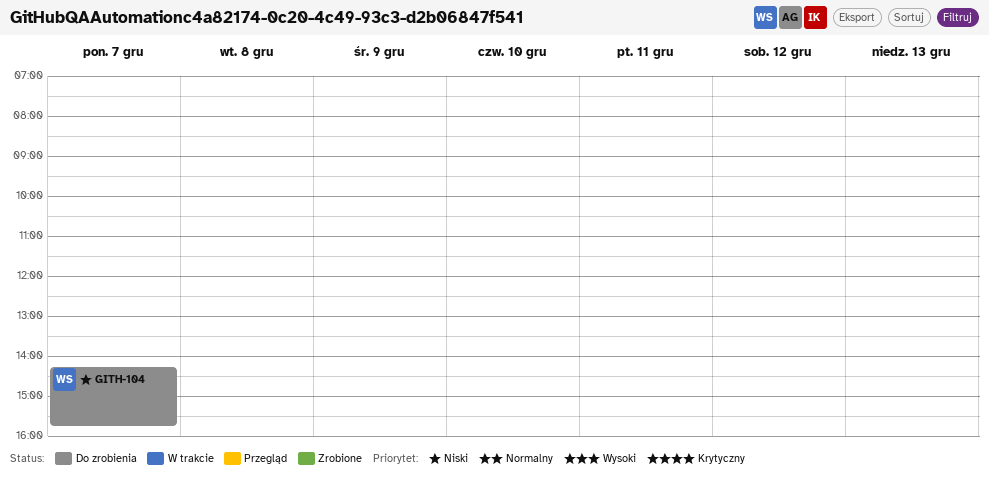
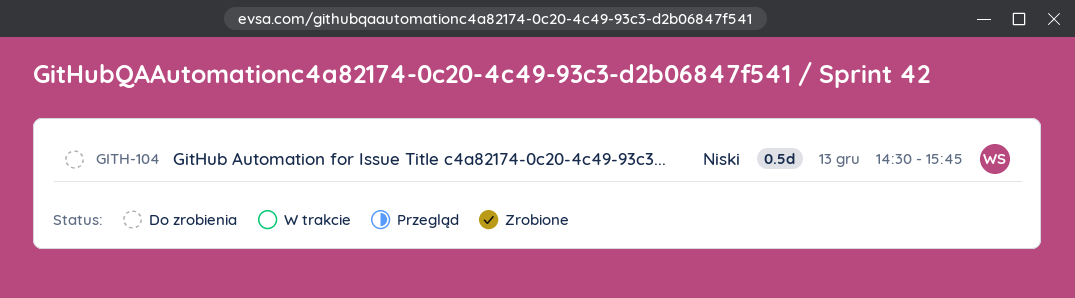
GITH-104, day: Dec 7 -> Dec 13
GITH-104, begins: 14:15 -> 14:30

